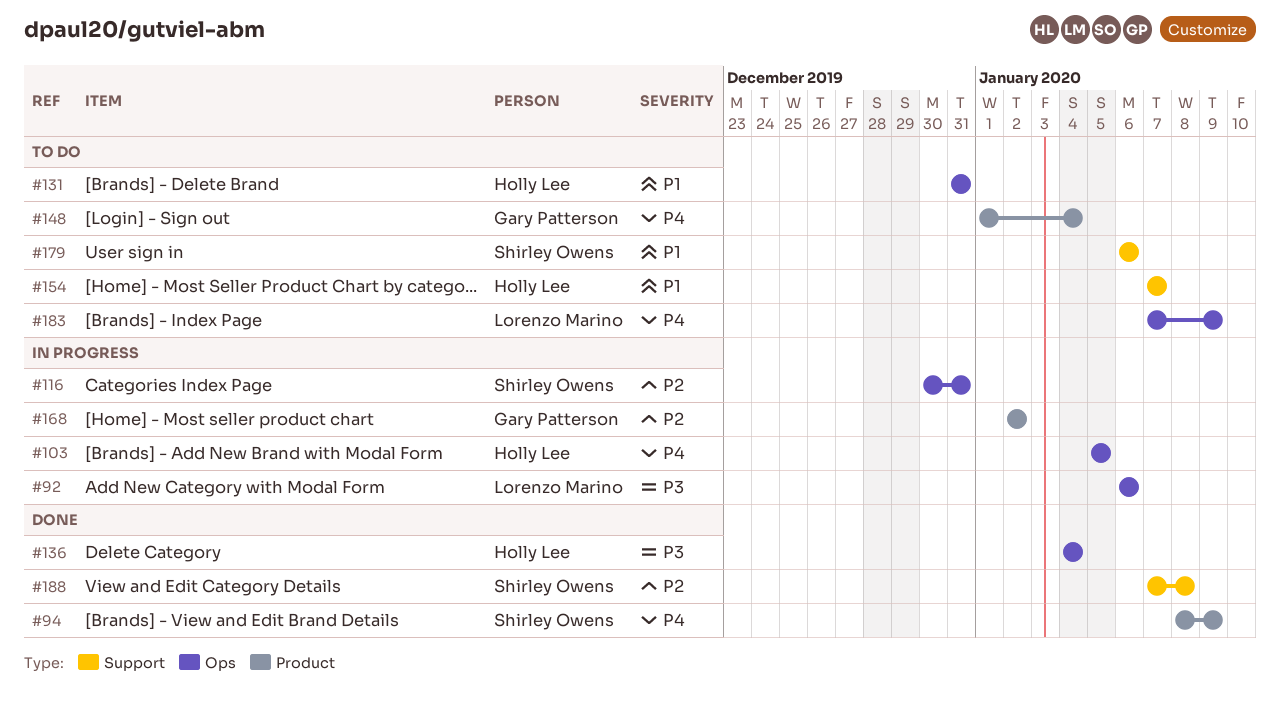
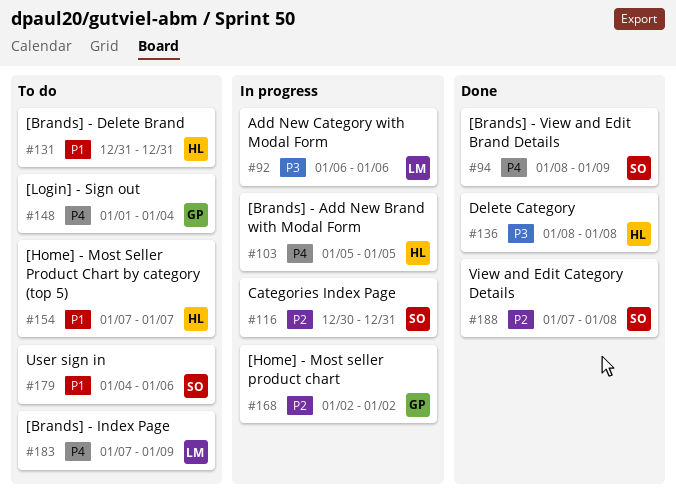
#136, start: Jan 4 -> Jan 8
#136, due: Jan 4 -> Jan 8
#179, start: Jan 6 -> Jan 4

